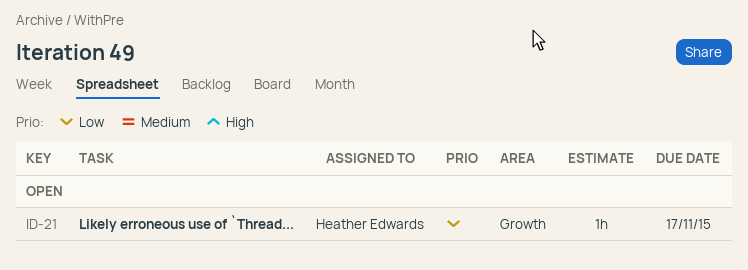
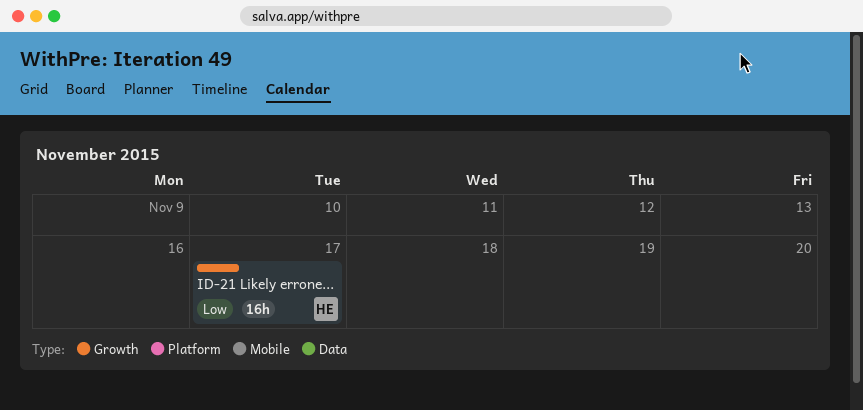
ID-21, estimate: 1h -> 16h

